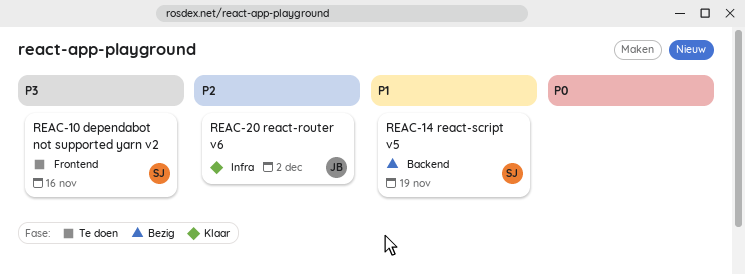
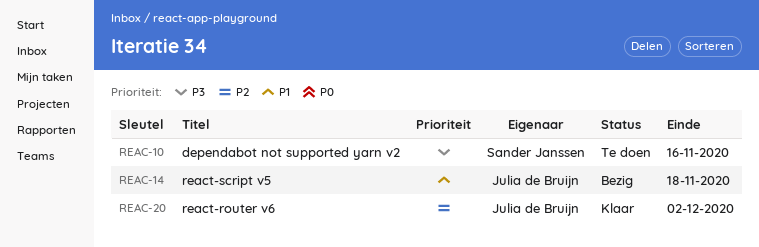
REAC-14, owner: Sander Janssen -> Julia de Bruijn
REAC-14, due: Nov 19 -> Nov 18

